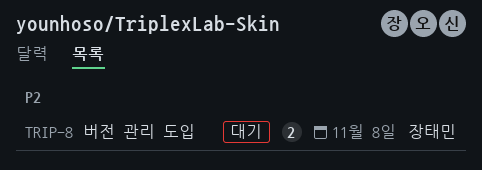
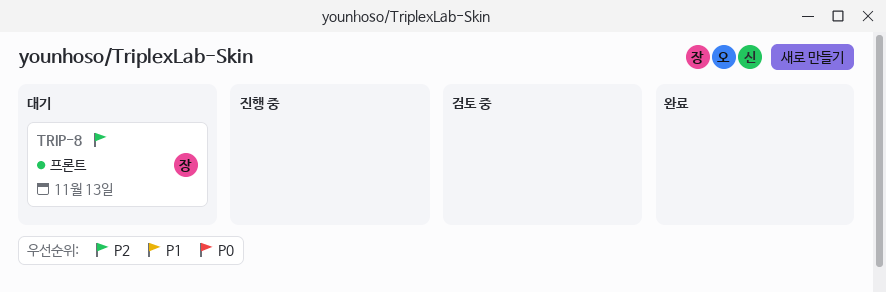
TRIP-8, due: Nov 8 -> Nov 13

